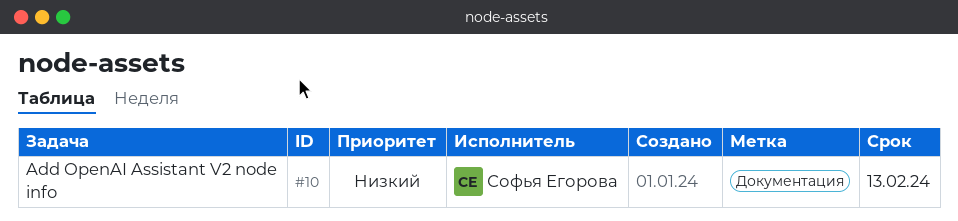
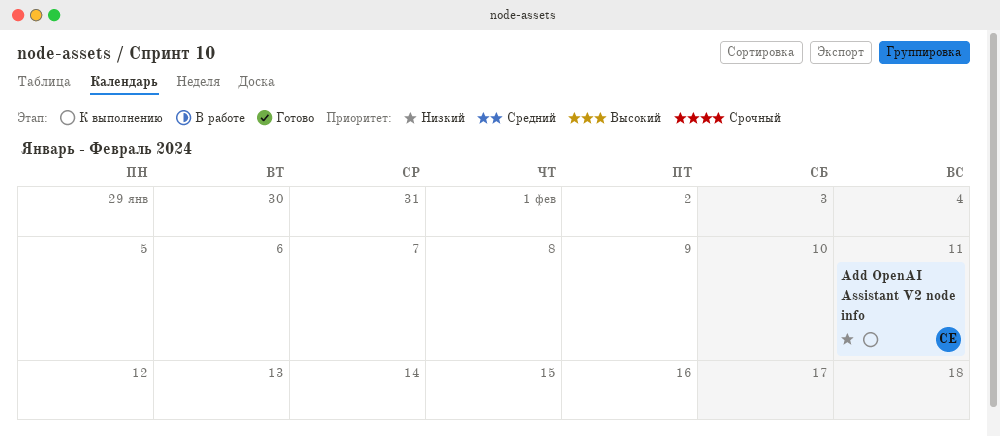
Add OpenAI Assistant V2 node info, due: Feb 13 -> Feb 11

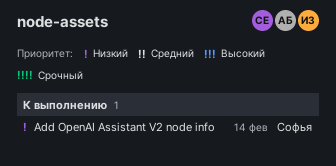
Add OpenAI Assistant V2 node info, due: Feb 11 -> Feb 14

